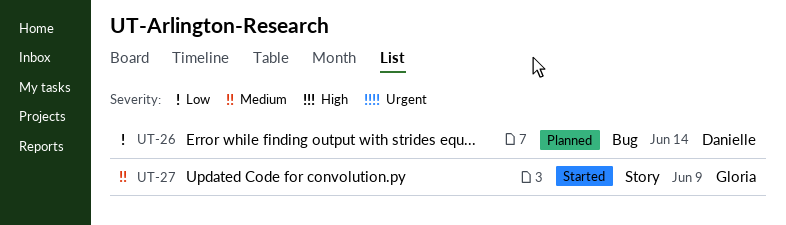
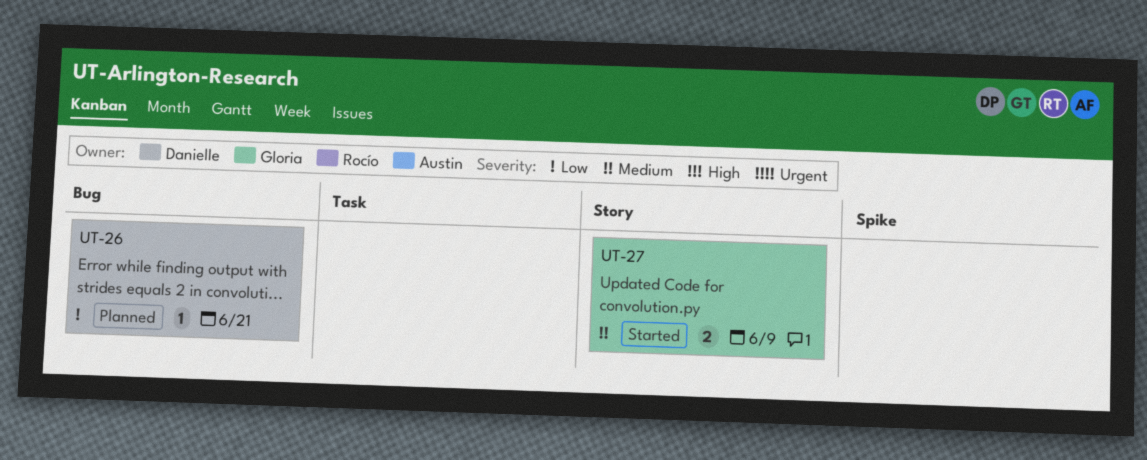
UT-26, due: Jun 14 -> Jun 21

